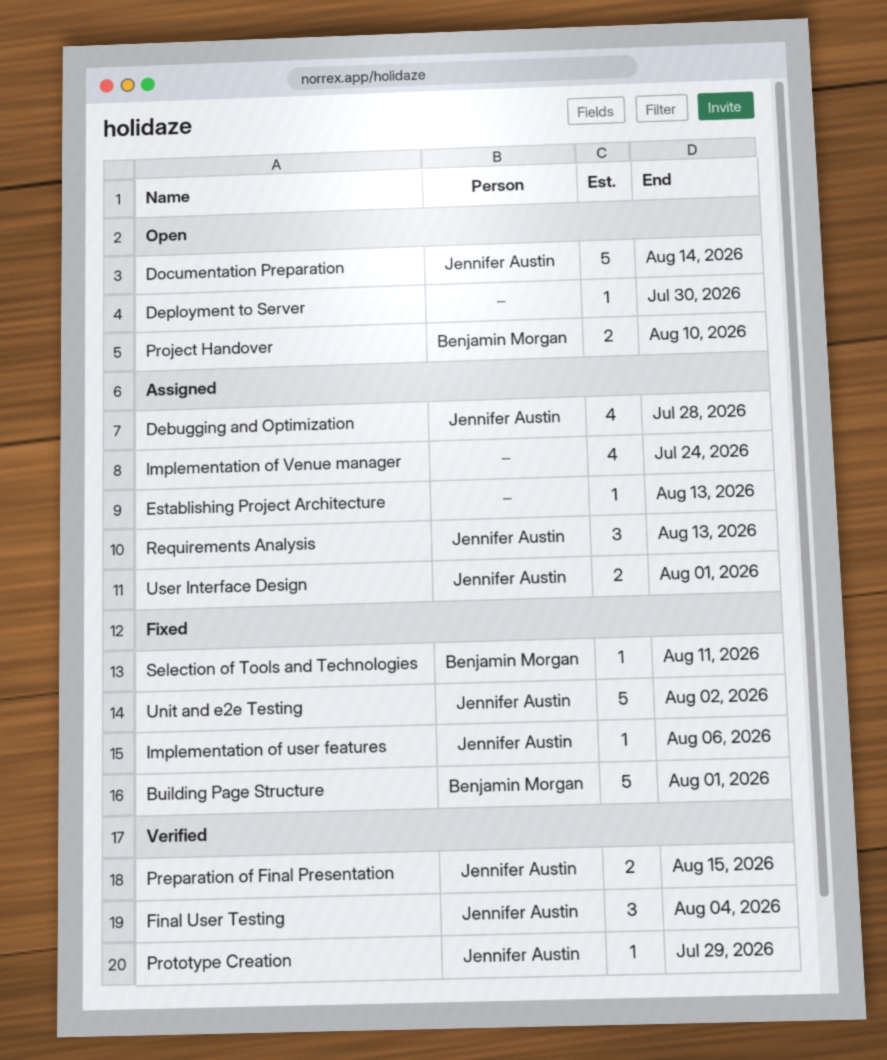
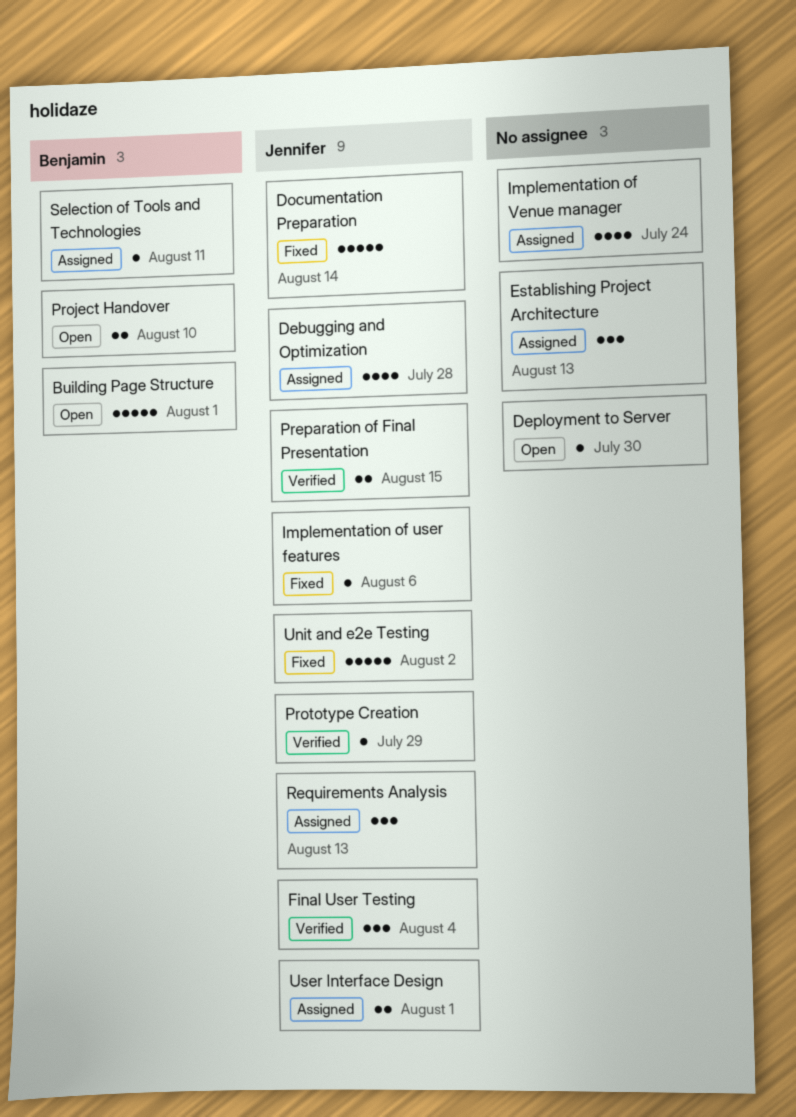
Building Page Structure, status: Fixed -> Open
Documentation Preparation, status: Open -> Fixed
Establishing Project Architecture, estimate: 1 -> 3
Selection of Tools and Technologies, status: Fixed -> Assigned

